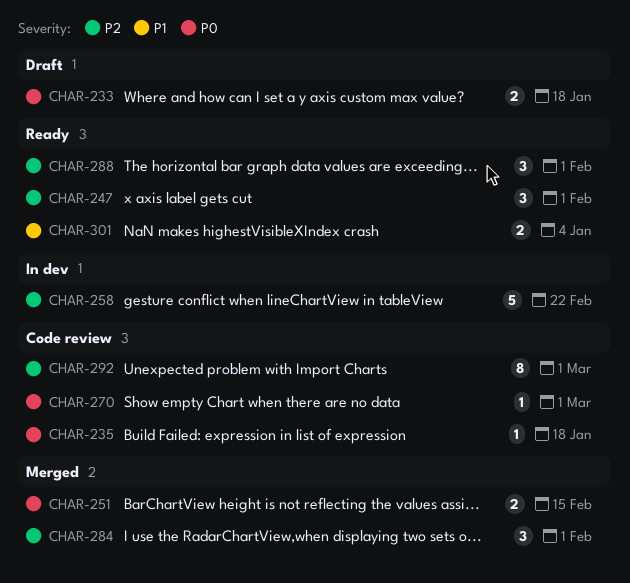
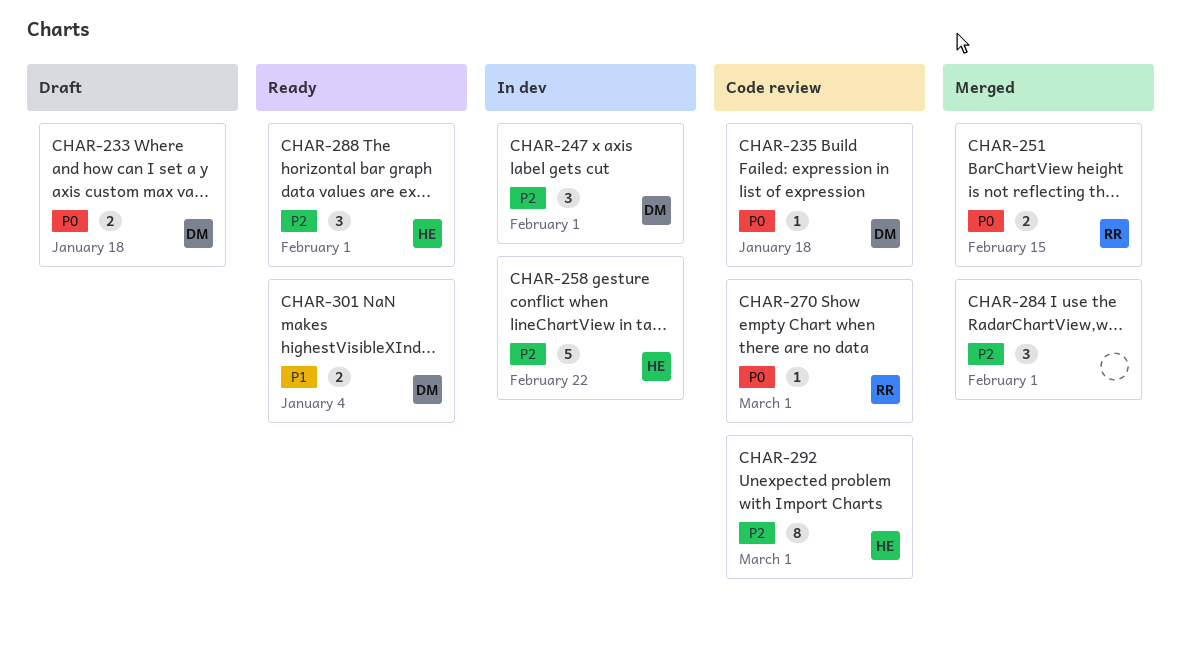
CHAR-247, status: Ready -> In dev

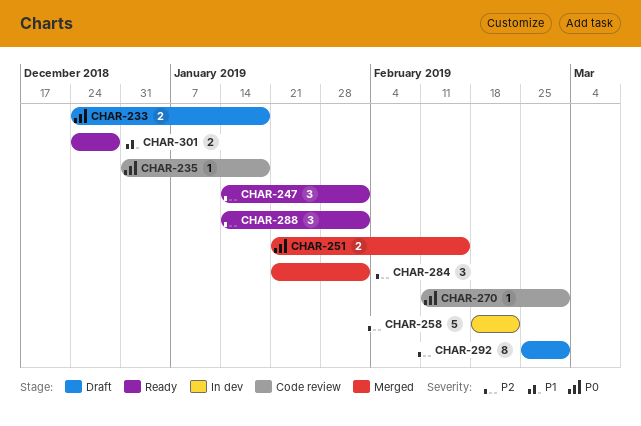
CHAR-247, status: In dev -> Ready
CHAR-292, status: Code review -> Draft
CHAR-301, due: Jan 4 -> Dec 28

